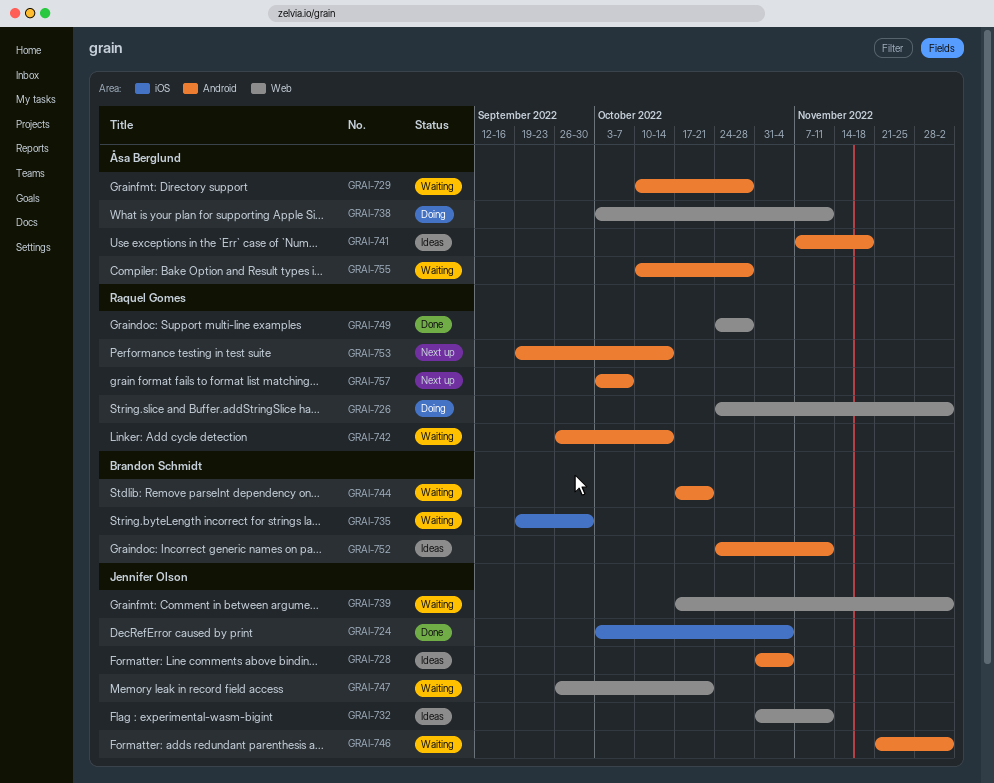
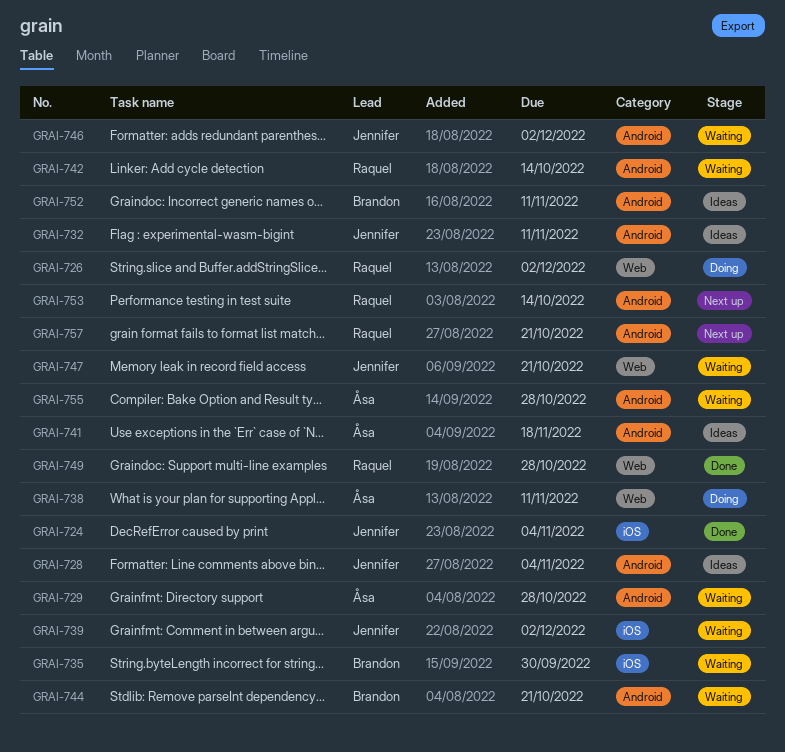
GRAI-732, label: Web -> Android
GRAI-739, label: Web -> iOS
GRAI-757, due: Oct 7 -> Oct 21

